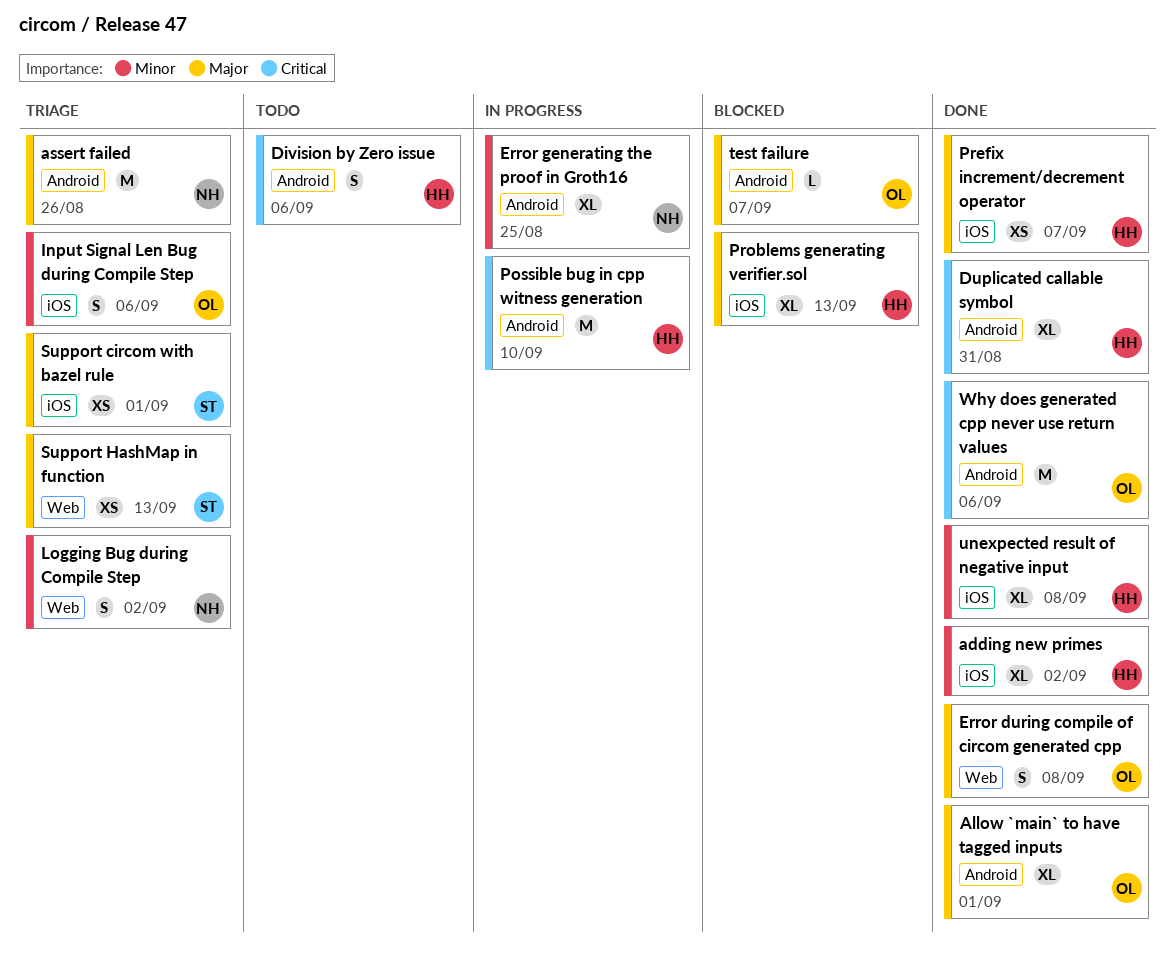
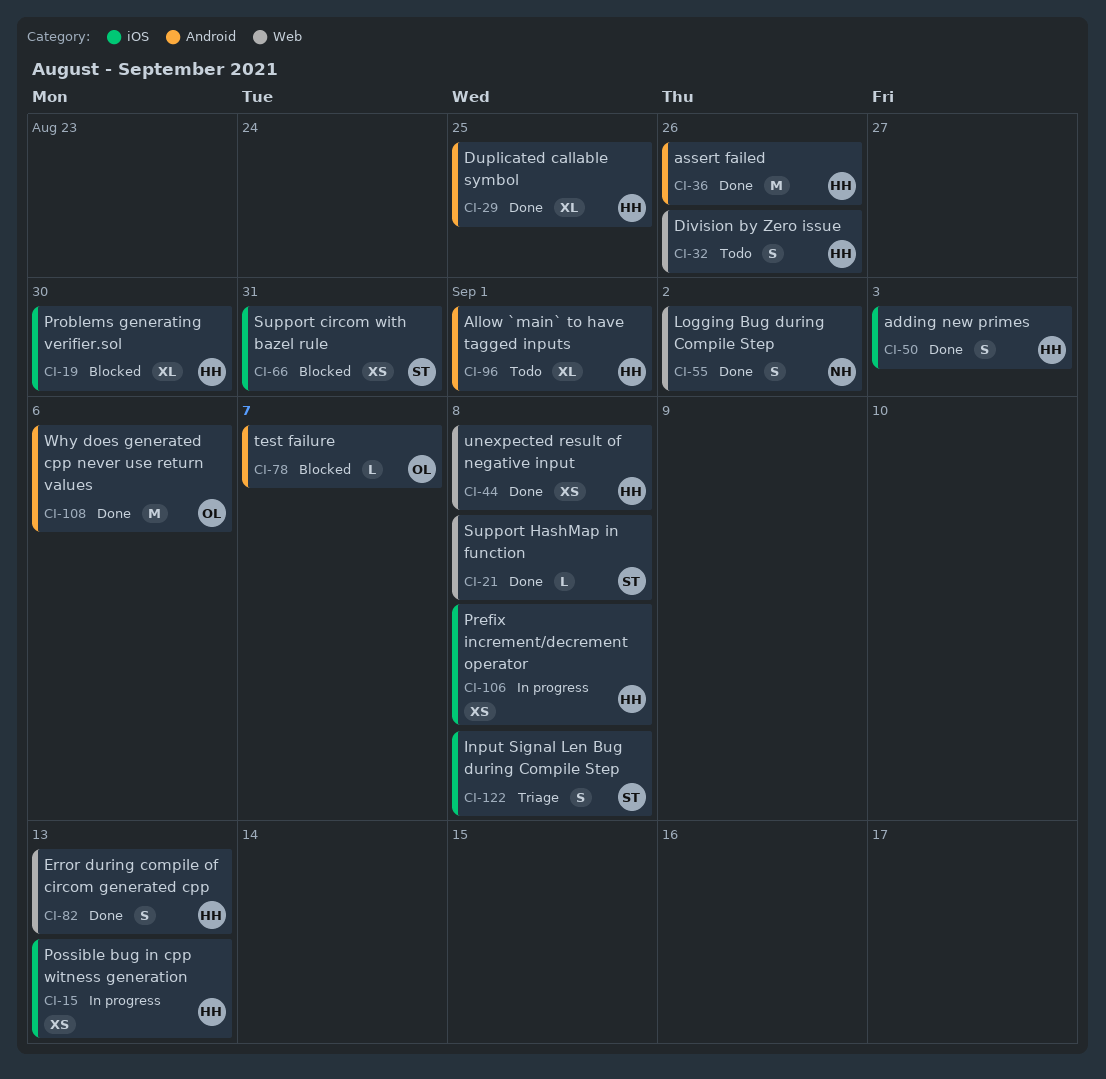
adding new primes, estimate: XL -> S
adding new primes, due: Sep 2 -> Sep 3
Allow `main` to have tagged inputs, status: Done -> Todo
Allow `main` to have tagged inputs, owner: OL -> HH
assert failed, status: Triage -> Done
assert failed, owner: NH -> HH
Division by Zero issue, label: Android -> Web
Division by Zero issue, due: Sep 6 -> Aug 26
Duplicated callable symbol, due: Aug 31 -> Aug 25
Error during compile of circom generated cpp, owner: OL -> HH
Error during compile of circom generated cpp, due: Sep 8 -> Sep 13
Error generating the proof in Groth16: present -> none
Input Signal Len Bug during Compile Step, owner: OL -> ST
Input Signal Len Bug during Compile Step, due: Sep 6 -> Sep 8
Logging Bug during Compile Step, status: Triage -> Done
Possible bug in cpp witness generation, label: Android -> iOS
Possible bug in cpp witness generation, estimate: M -> XS
Possible bug in cpp witness generation, due: Sep 10 -> Sep 13
Prefix increment/decrement operator, status: Done -> In progress
Prefix increment/decrement operator, due: Sep 7 -> Sep 8
Problems generating verifier.sol, due: Sep 13 -> Aug 30
Support circom with bazel rule, status: Triage -> Blocked
Support circom with bazel rule, due: Sep 1 -> Aug 31
Support HashMap in function, status: Triage -> Done
Support HashMap in function, estimate: XS -> L
Support HashMap in function, due: Sep 13 -> Sep 8
unexpected result of negative input, label: iOS -> Web
unexpected result of negative input, estimate: XL -> XS

